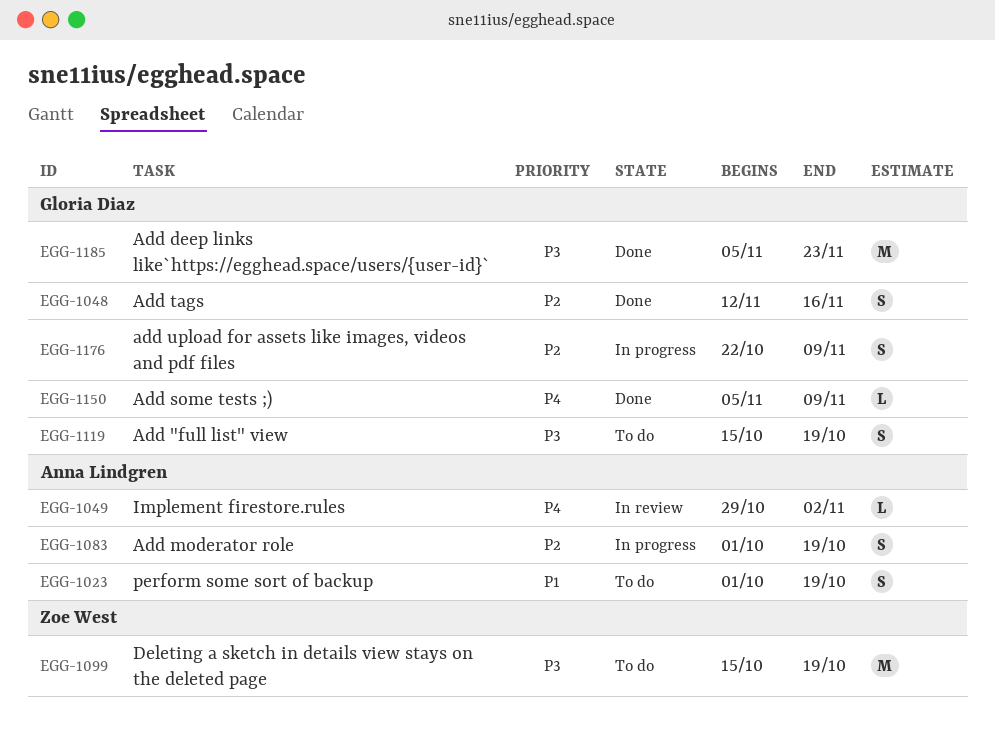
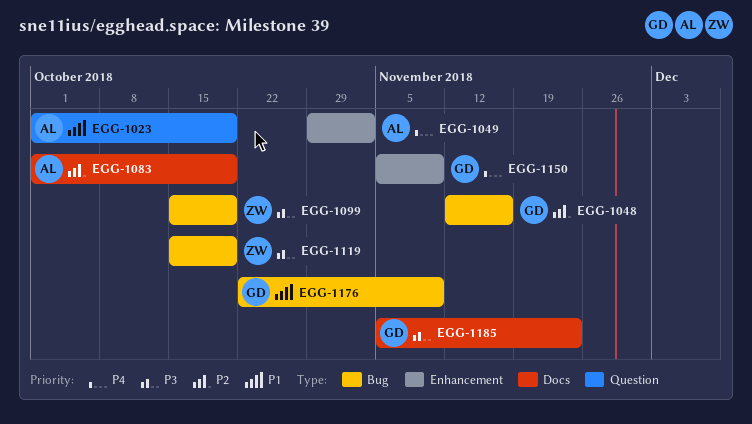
EGG-1119, owner: Gloria Diaz -> Zoe West
EGG-1176, priority: P2 -> P1

